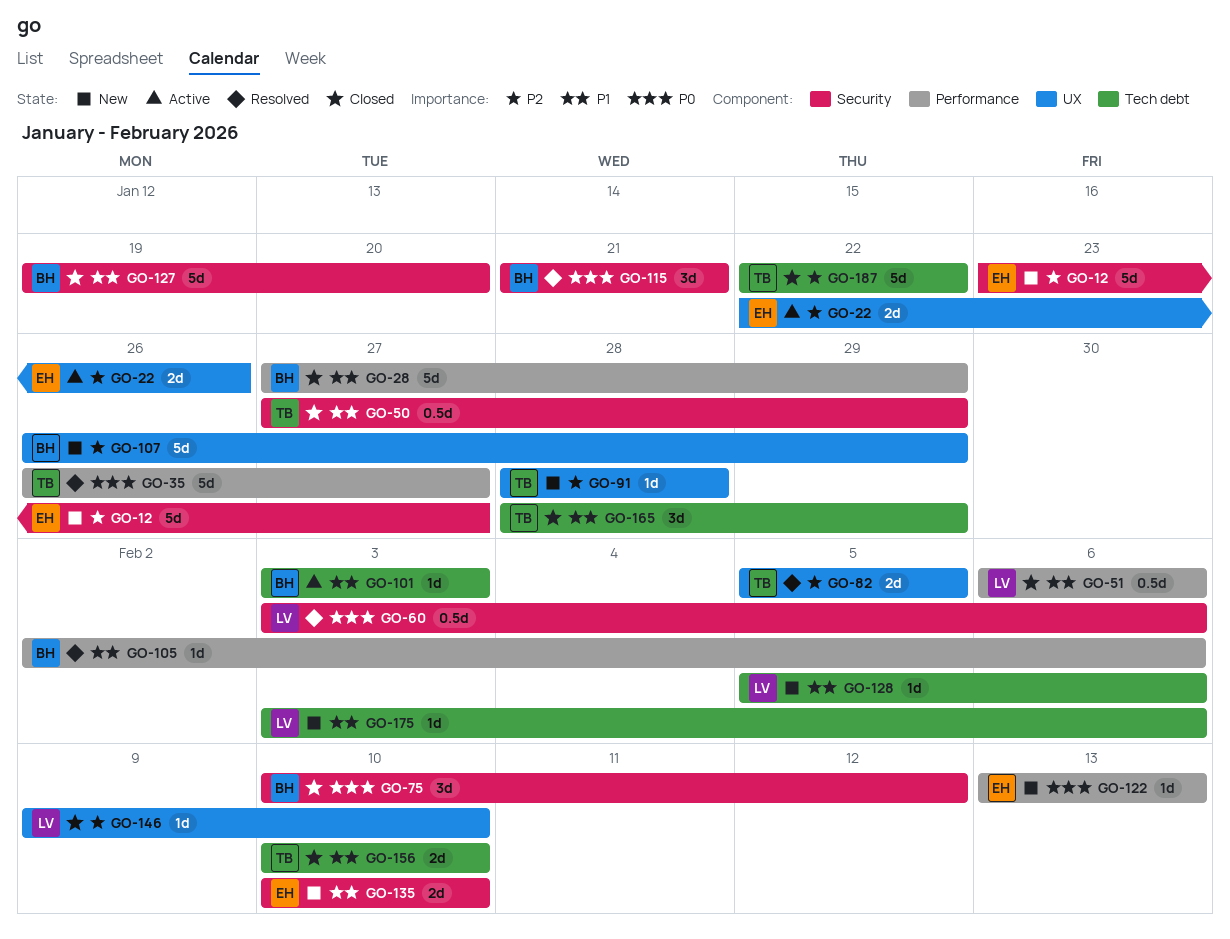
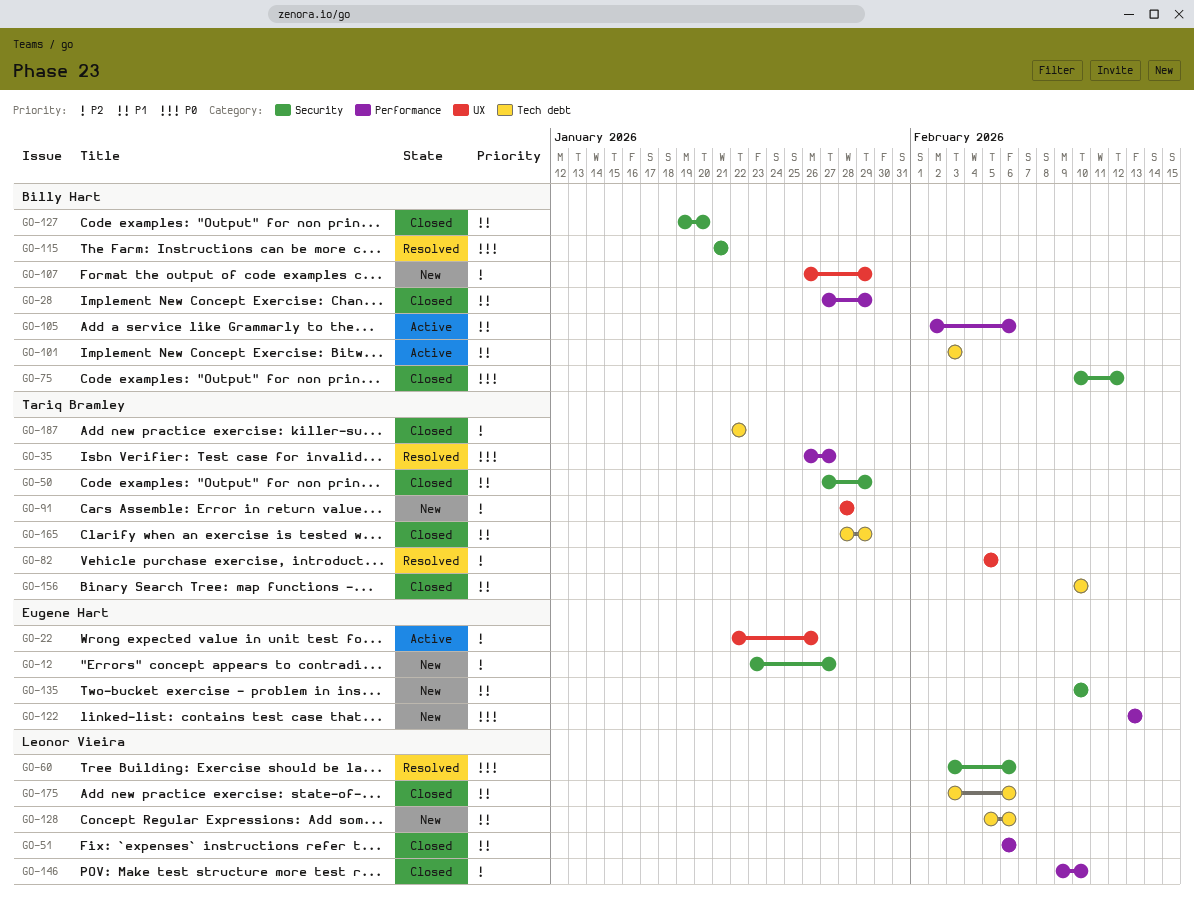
GO-105, status: Resolved -> Active
GO-146, label: UX -> Performance
GO-175, status: New -> Closed

